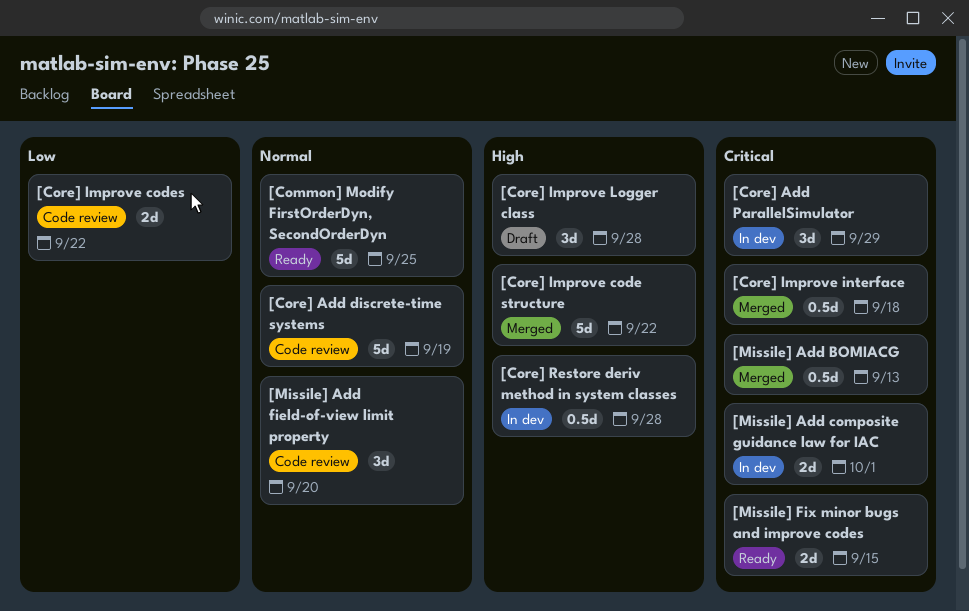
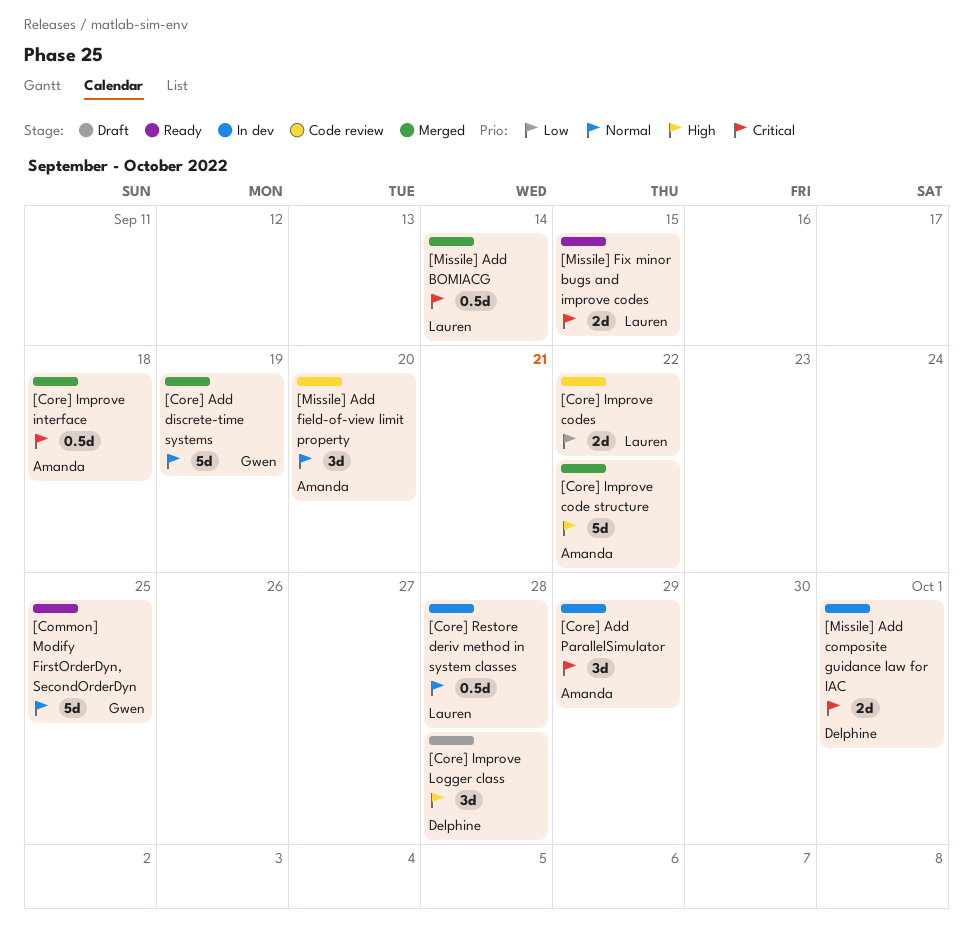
[Core] Add discrete-time systems, status: Code review -> Merged
[Core] Restore deriv method in system classes, priority: High -> Normal
[Missile] Add BOMIACG, due: Sep 13 -> Sep 14

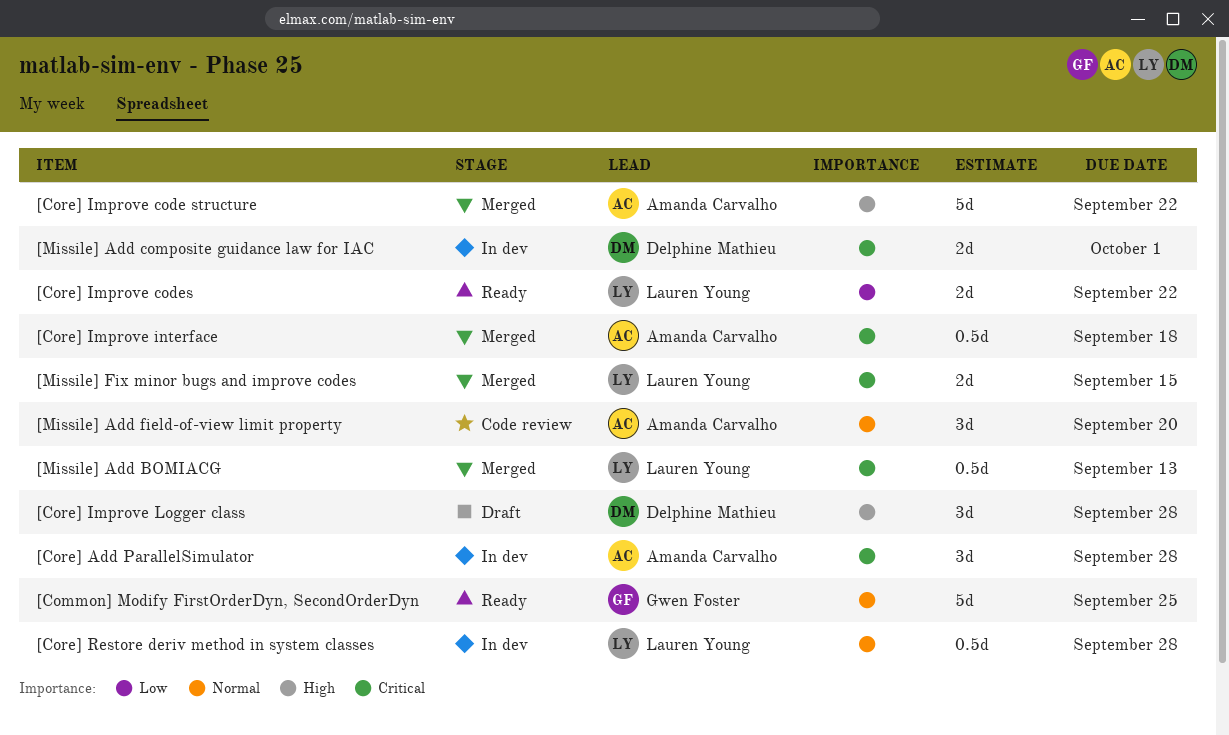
[Core] Add discrete-time systems: present -> none
[Core] Add ParallelSimulator, due: Sep 29 -> Sep 28
[Core] Improve codes, status: Code review -> Ready
[Missile] Add BOMIACG, due: Sep 14 -> Sep 13
[Missile] Fix minor bugs and improve codes, status: Ready -> Merged

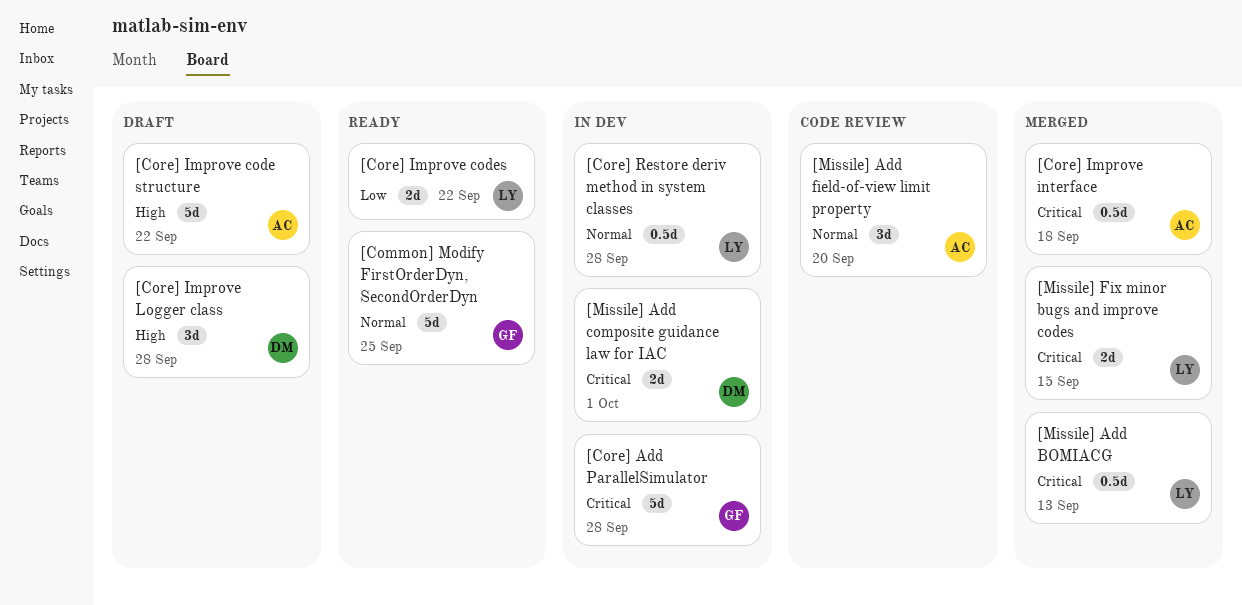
[Core] Add ParallelSimulator, owner: Amanda Carvalho -> Gwen Foster
[Core] Add ParallelSimulator, estimate: 3d -> 5d
[Core] Improve code structure, status: Merged -> Draft

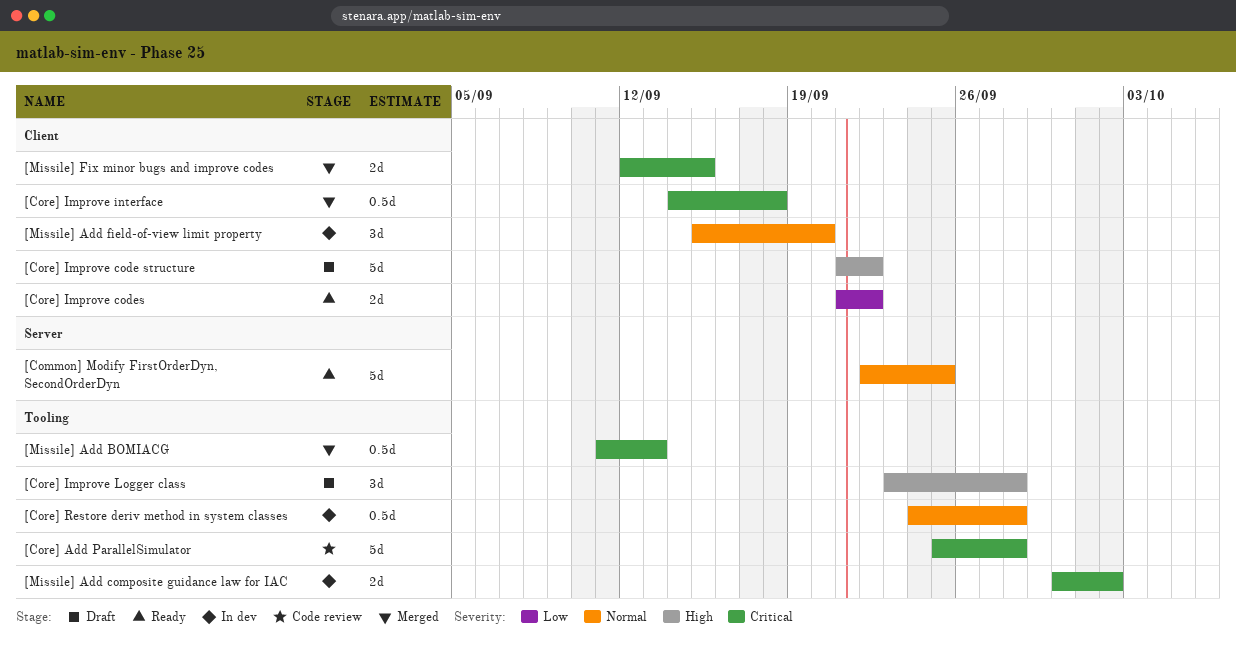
[Core] Add ParallelSimulator, status: In dev -> Code review
[Missile] Add composite guidance law for IAC, due: Oct 1 -> Oct 2
[Missile] Add field-of-view limit property, status: Code review -> In dev

